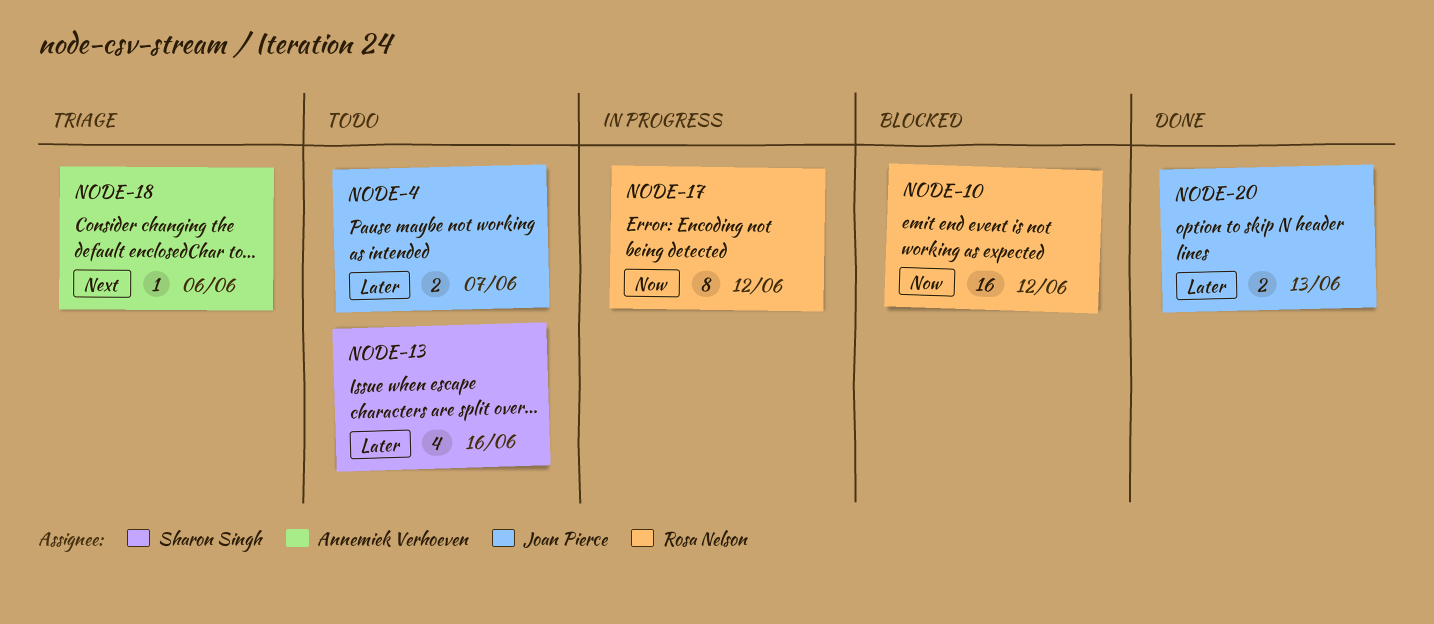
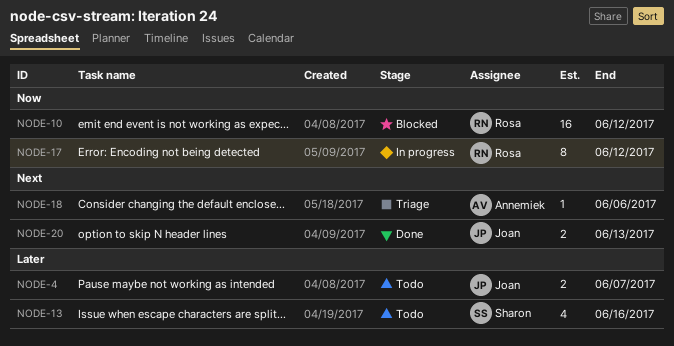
NODE-20, priority: Later -> Next

